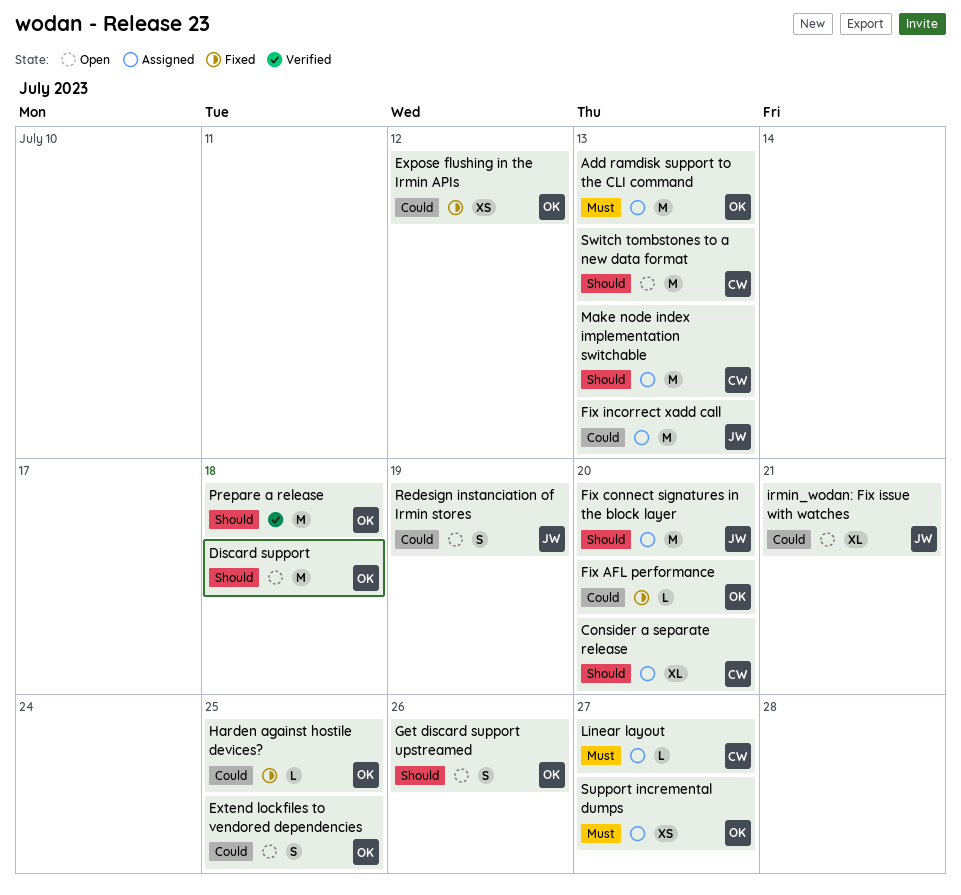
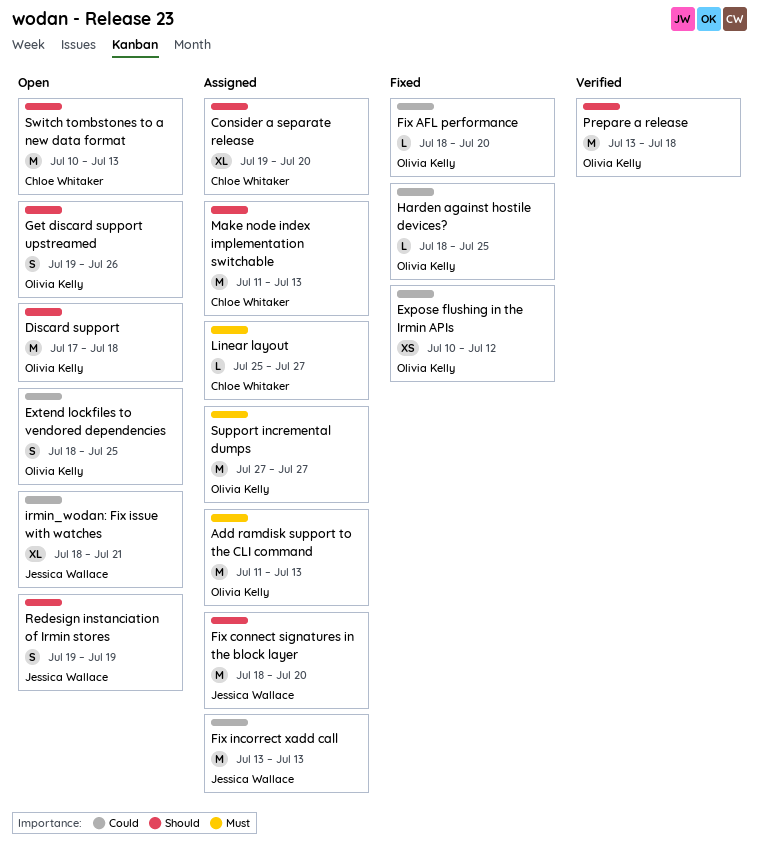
Redesign instanciation of Irmin stores, priority: Could -> Should
Support incremental dumps, estimate: XS -> M

